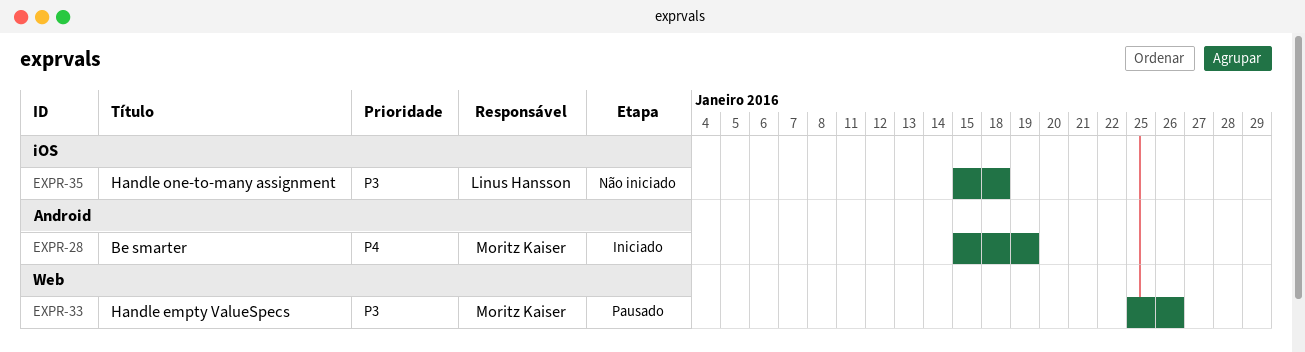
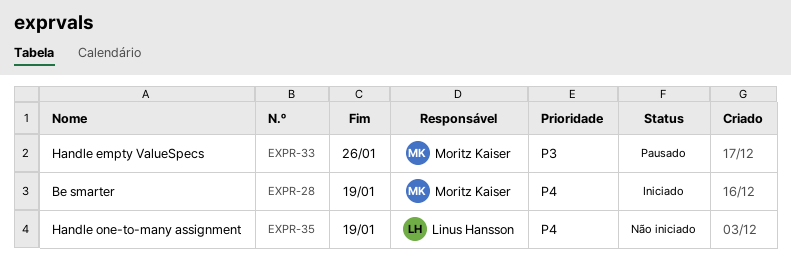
EXPR-35, priority: P3 -> P4
EXPR-35, due: Jan 18 -> Jan 19

